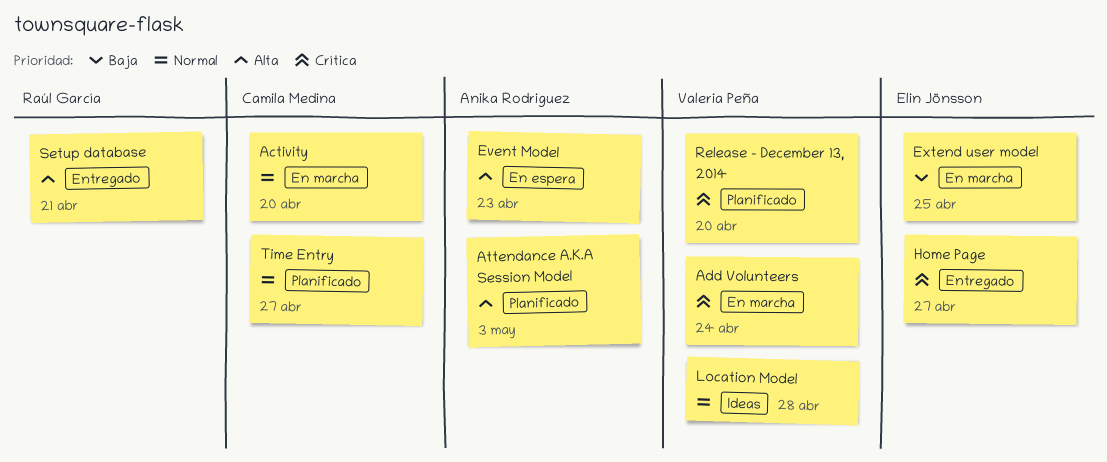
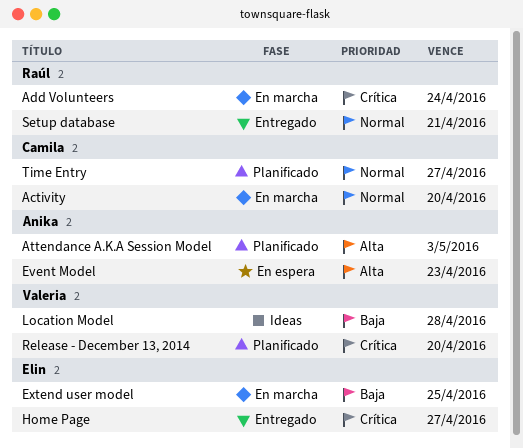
Add Volunteers, owner: Valeria Peña -> Raúl García
Location Model, priority: Normal -> Baja
Setup database, priority: Alta -> Normal

